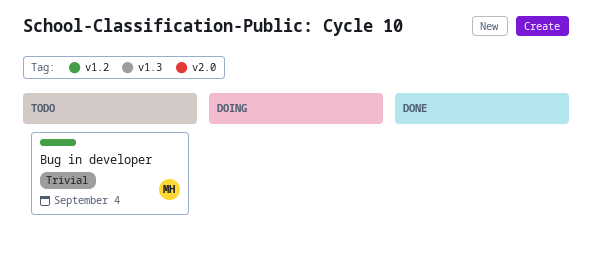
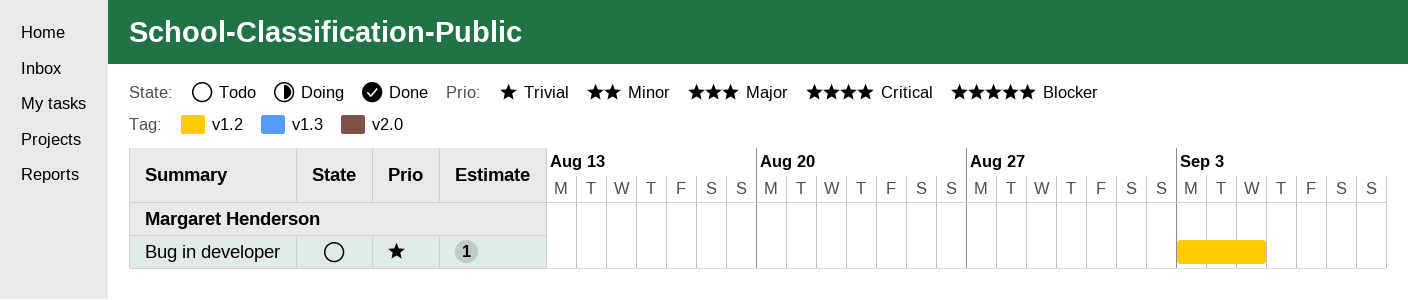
Bug in developer, due: Sep 4 -> Sep 5

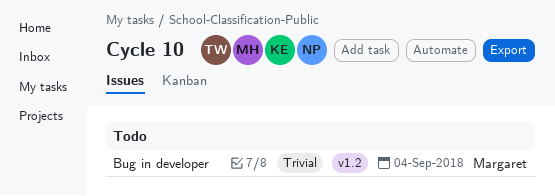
Bug in developer, due: Sep 5 -> Sep 4

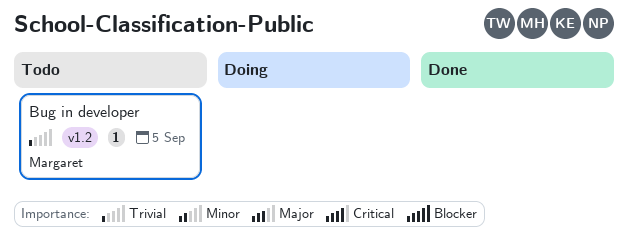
Bug in developer, due: Sep 4 -> Sep 5

